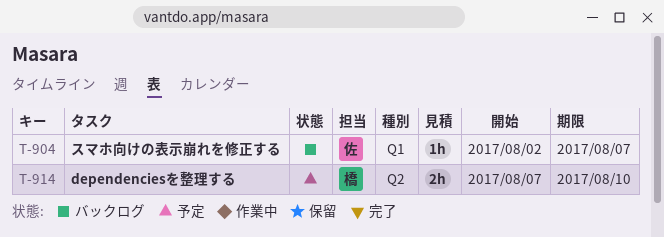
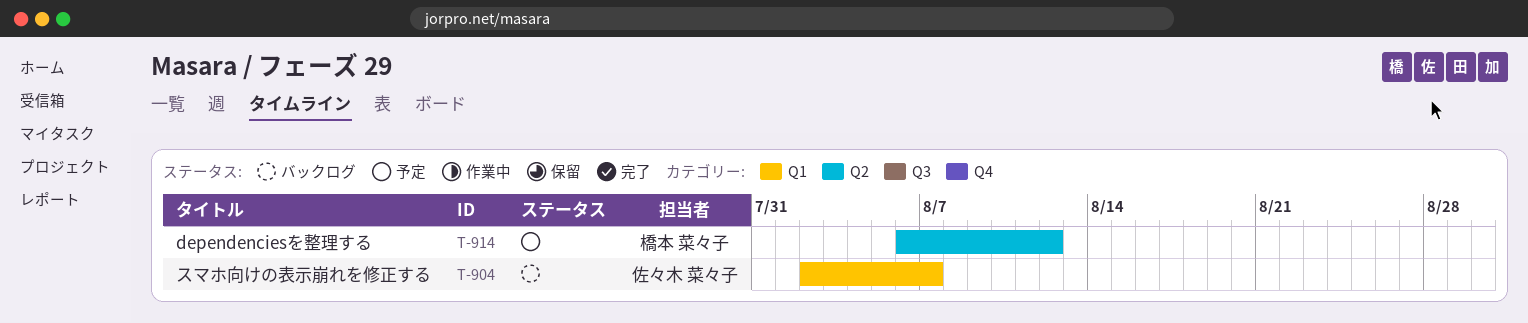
T-914, start: Aug 7 -> Aug 6
T-914, due: Aug 10 -> Aug 12

